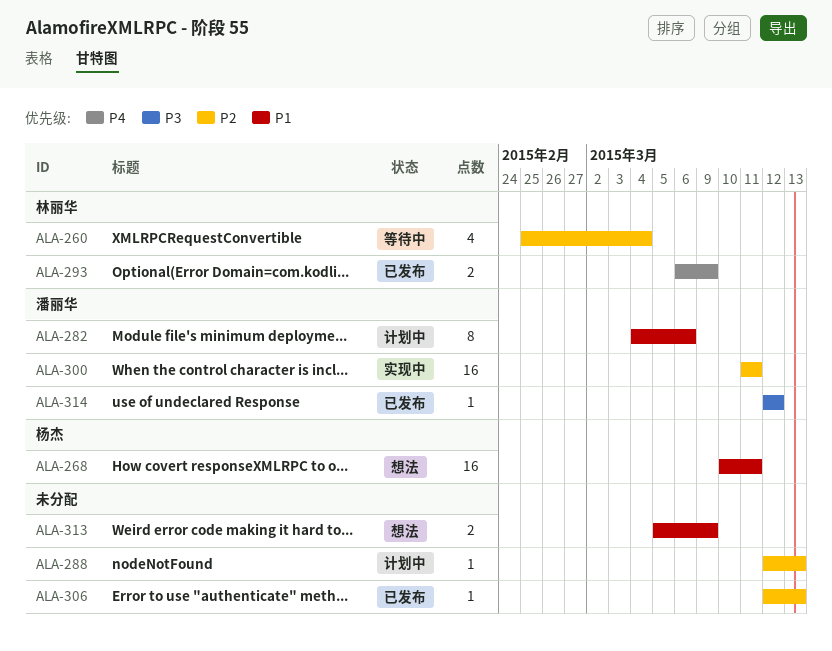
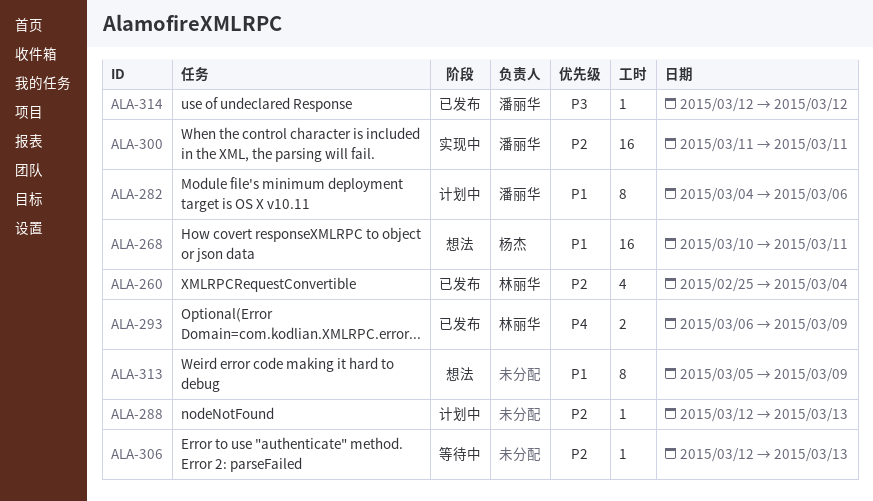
ALA-260, status: 等待中 -> 已发布
ALA-306, status: 已发布 -> 等待中
ALA-313, estimate: 2 -> 8

